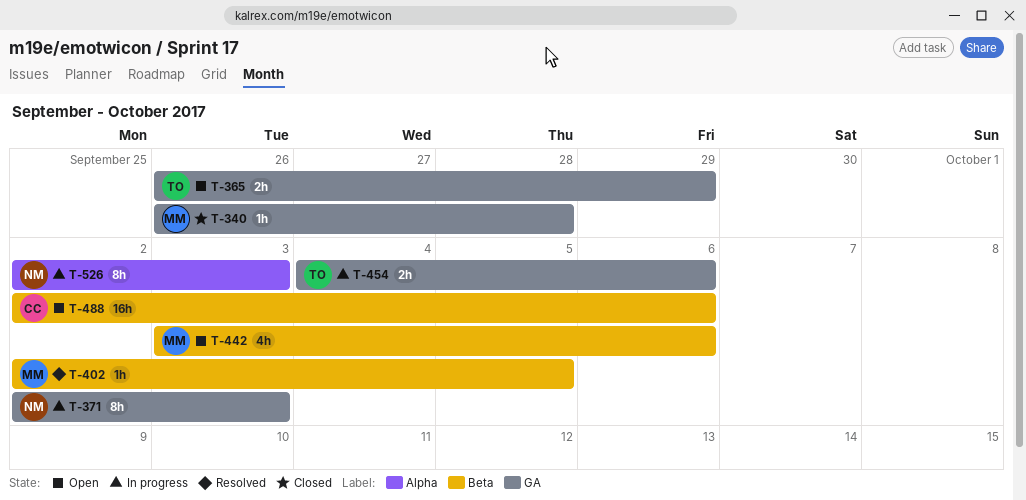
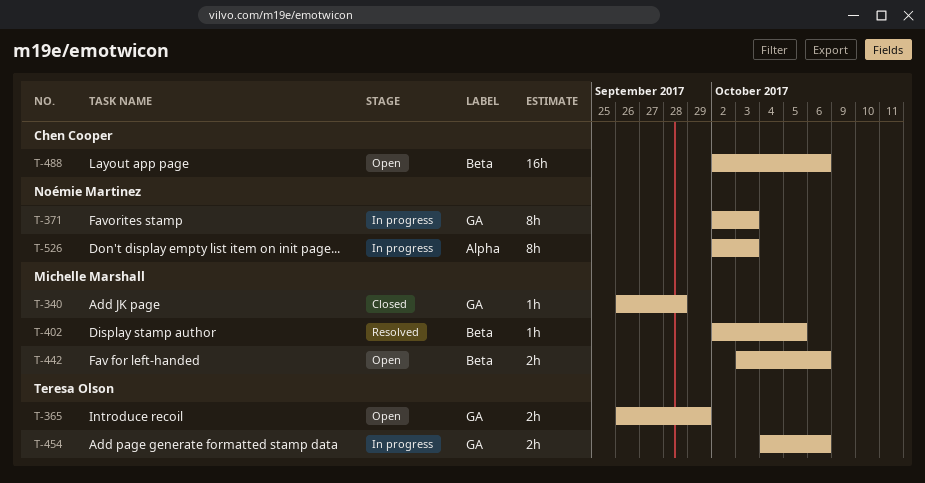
T-442, estimate: 4h -> 2h

